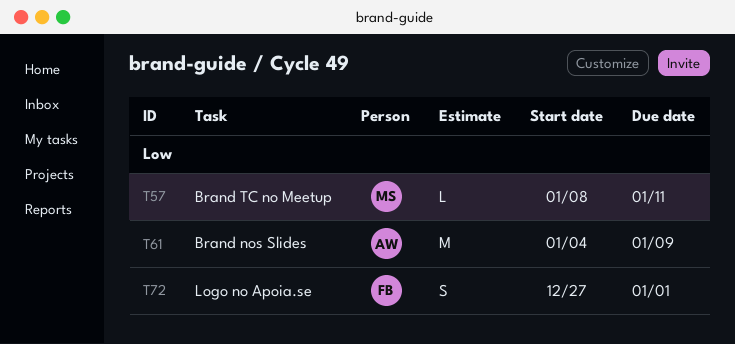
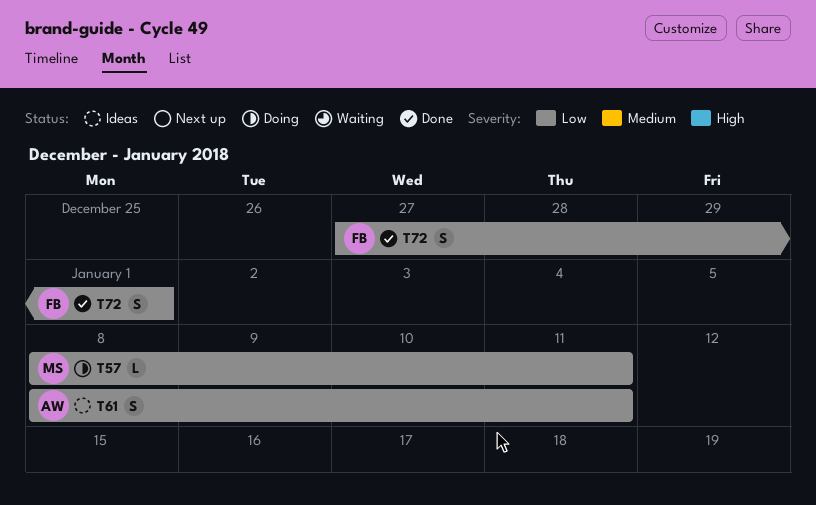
T61, estimate: M -> S
T61, start: Jan 4 -> Jan 8
T61, due: Jan 9 -> Jan 11

